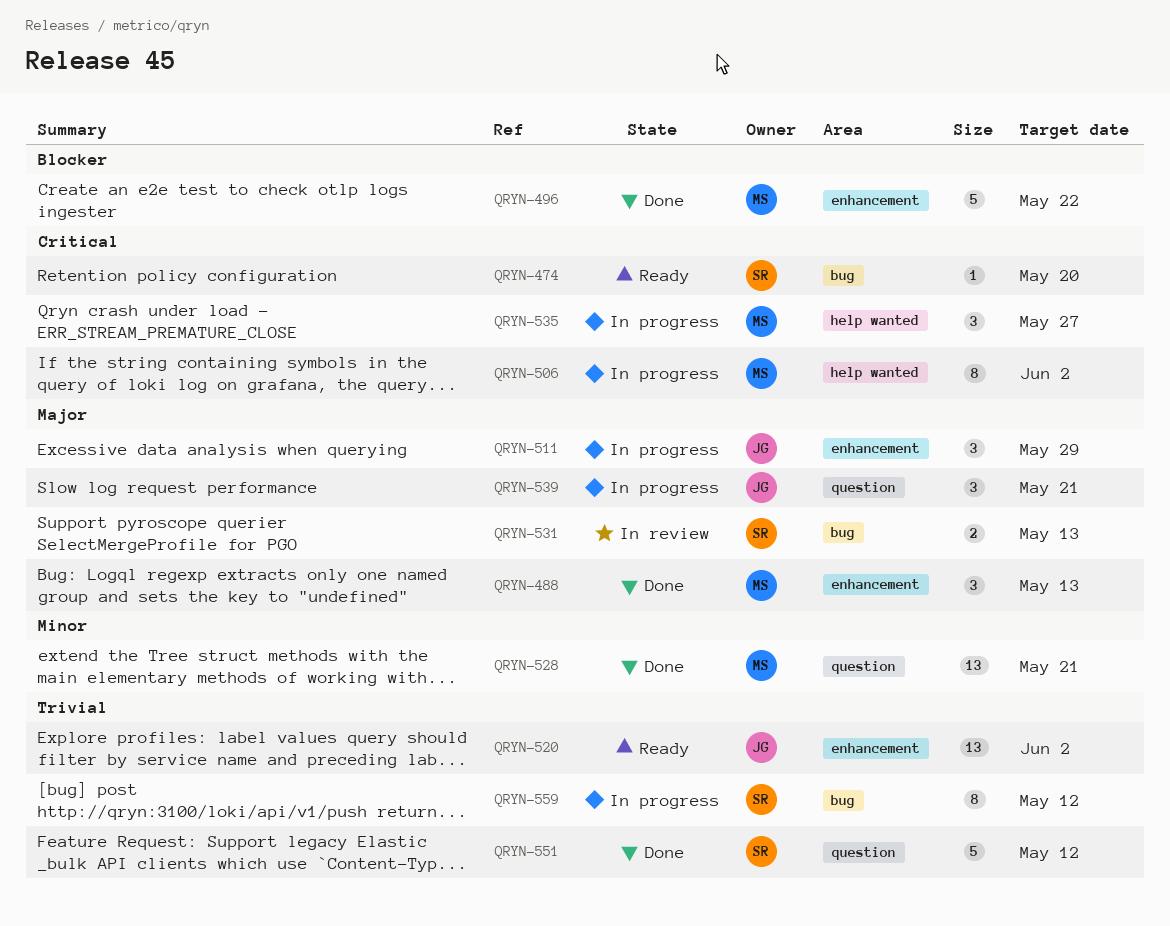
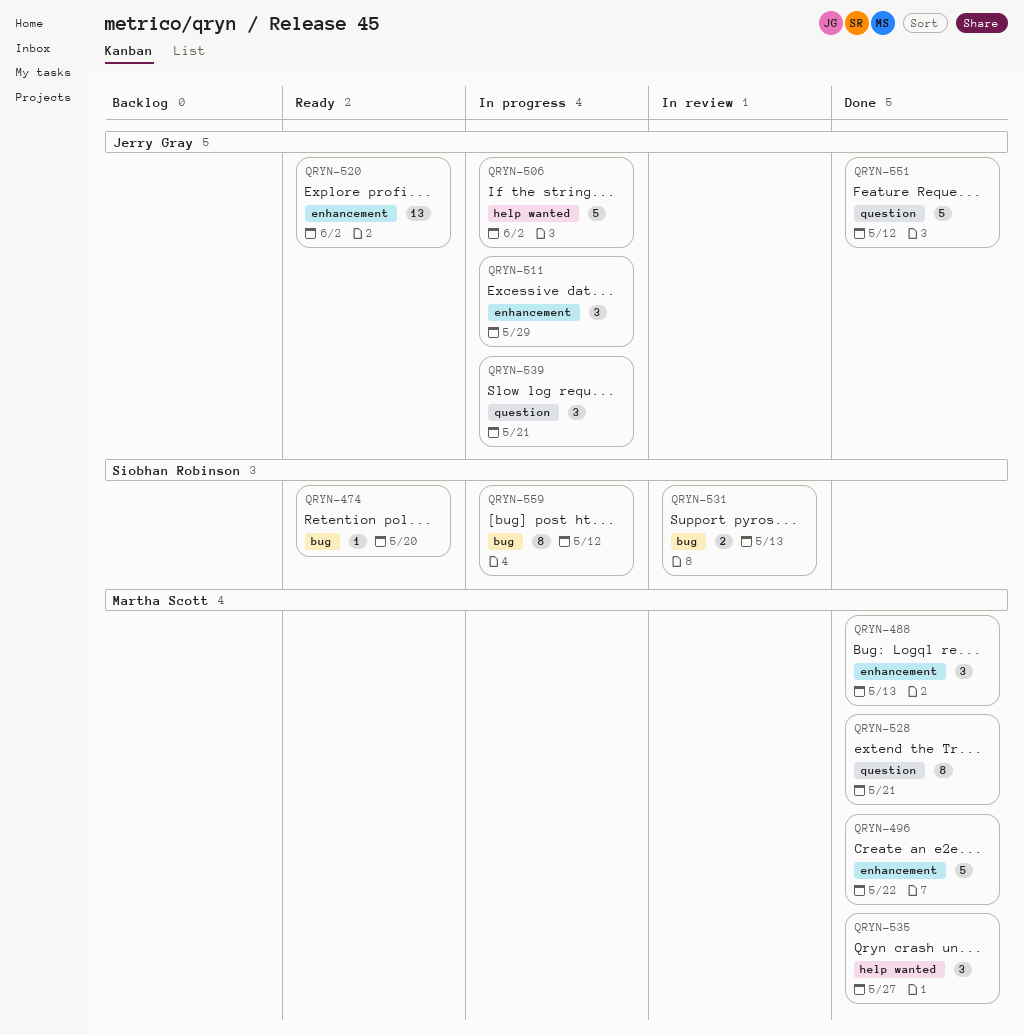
QRYN-506, owner: Martha Scott -> Jerry Gray
QRYN-506, estimate: 8 -> 5
QRYN-528, estimate: 13 -> 8
QRYN-535, status: In progress -> Done
QRYN-551, owner: Siobhan Robinson -> Jerry Gray

